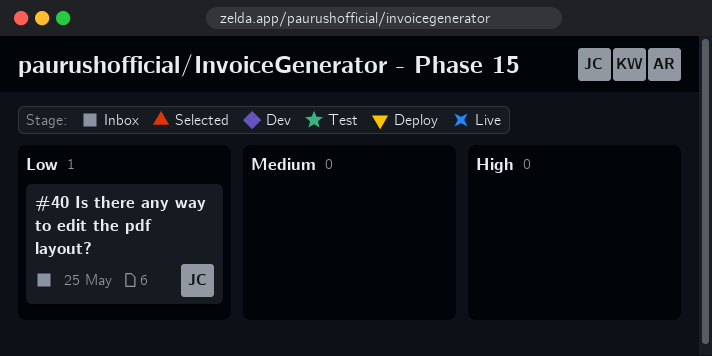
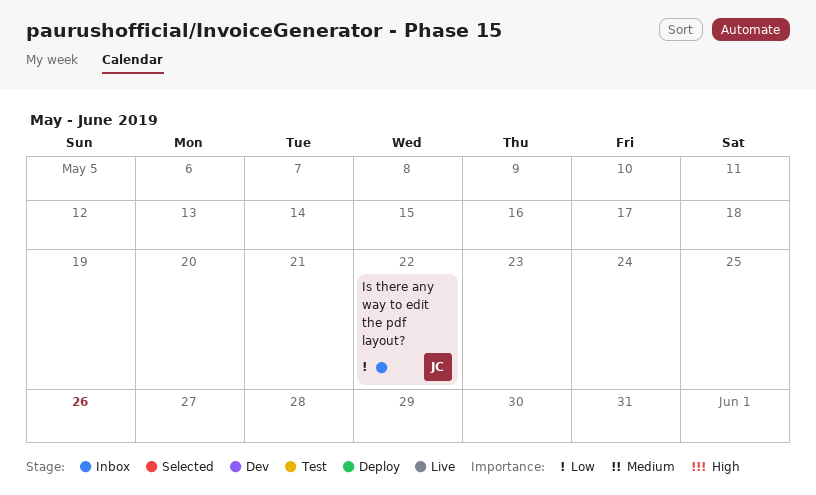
Is there any way to edit the pdf layout?, due: May 25 -> May 22

